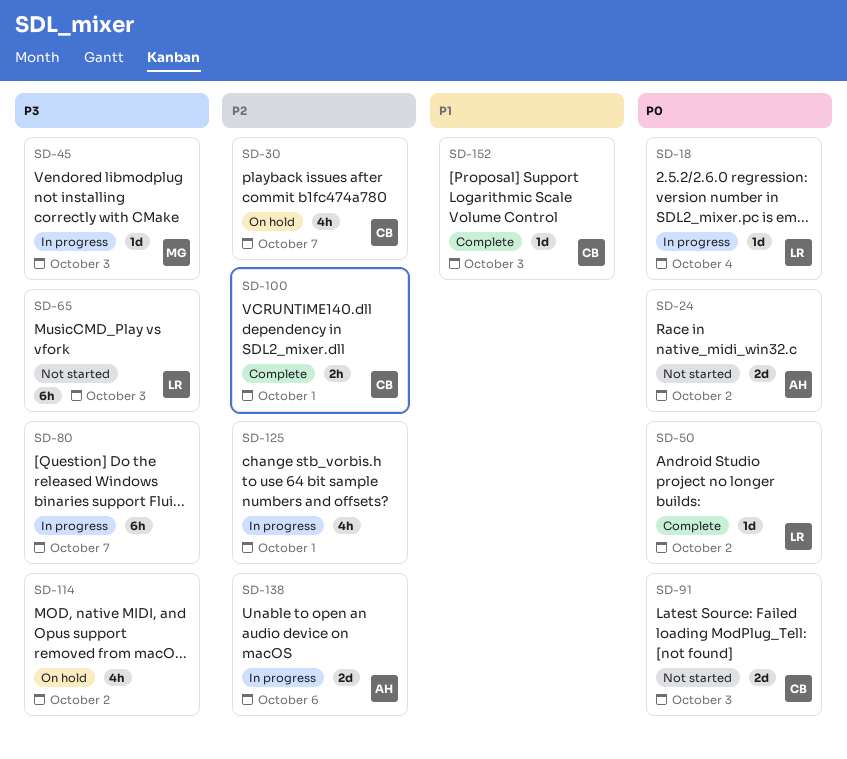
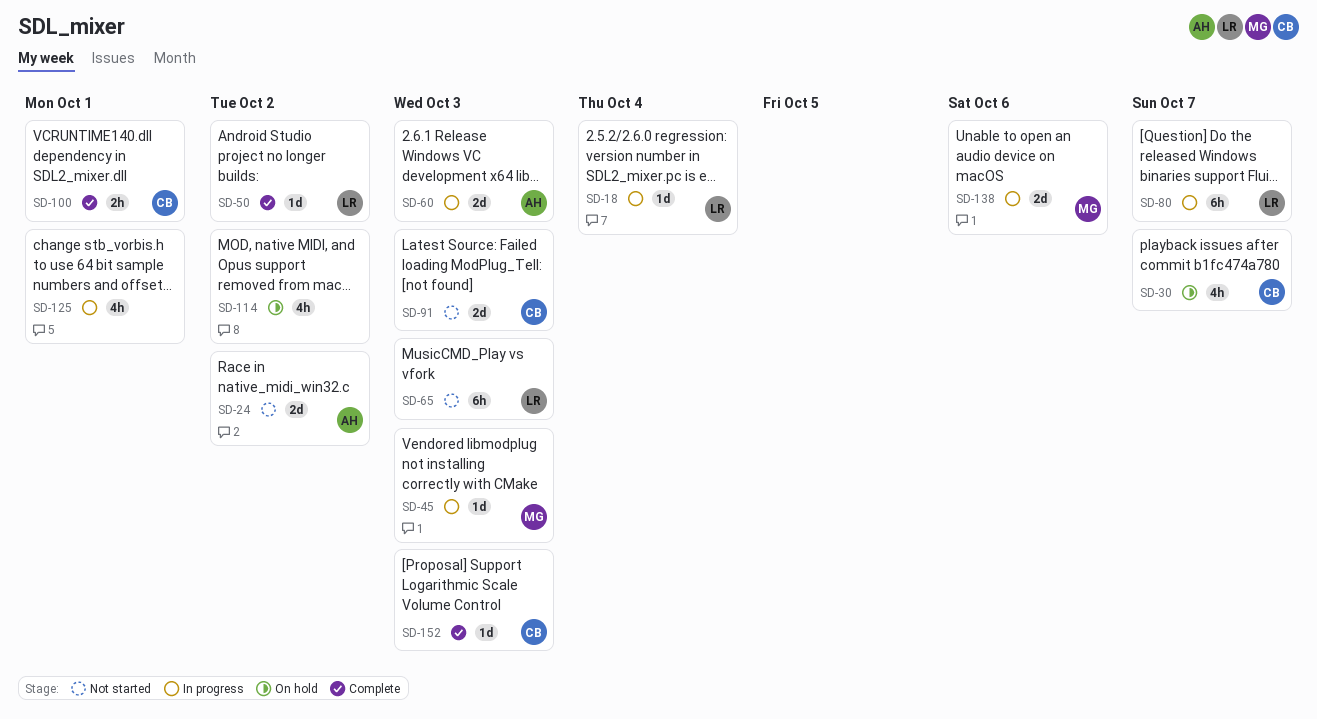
SD-60: none -> present
SD-80, owner: none -> LR
SD-138, owner: AH -> MG

